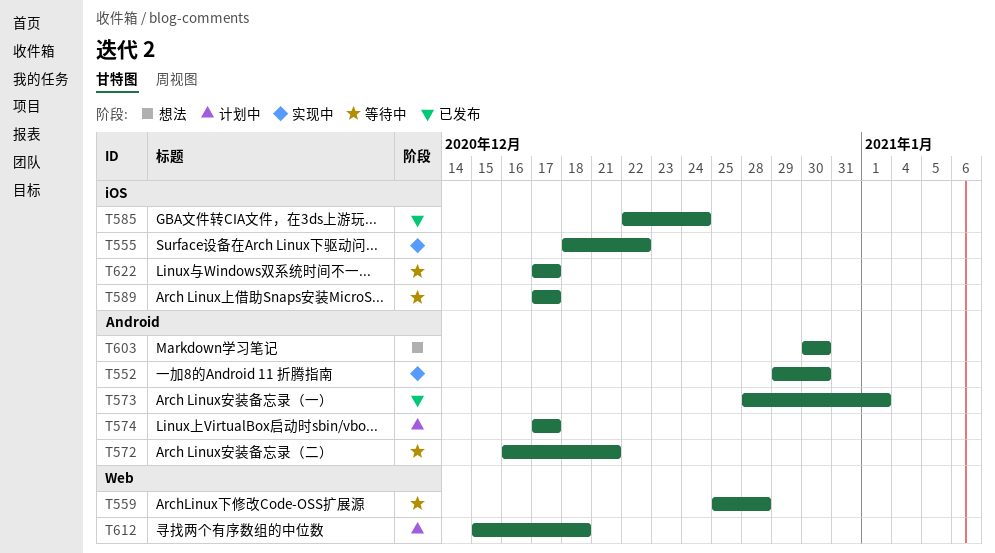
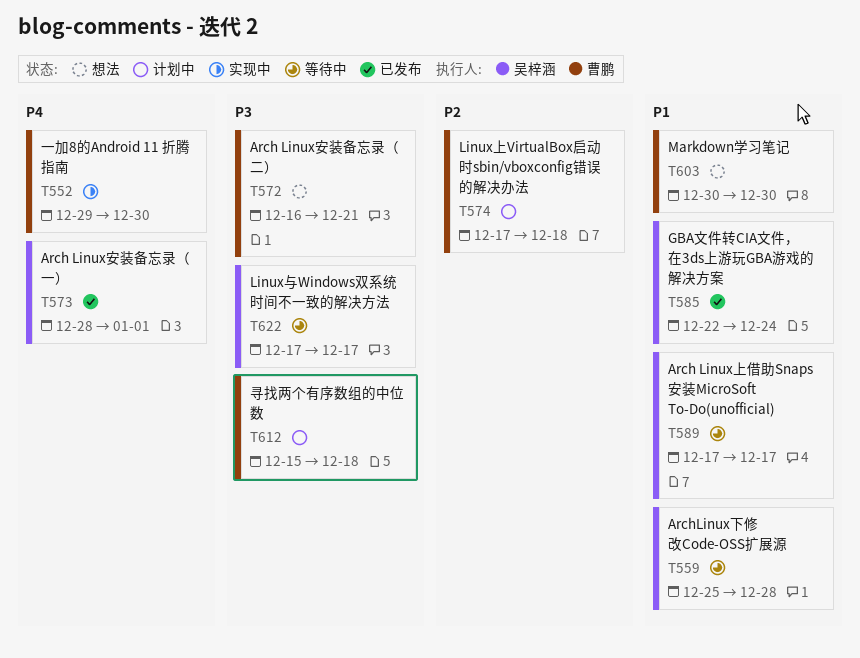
T555: present -> none
T572, status: 等待中 -> 想法
T574, due: Dec 17 -> Dec 18

